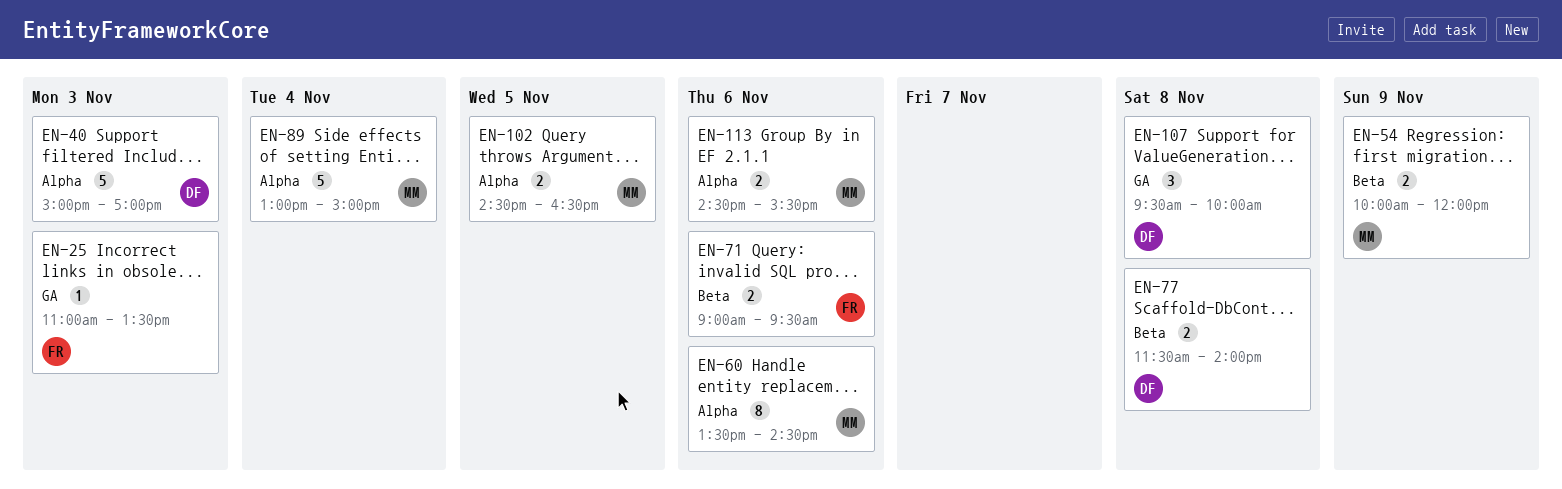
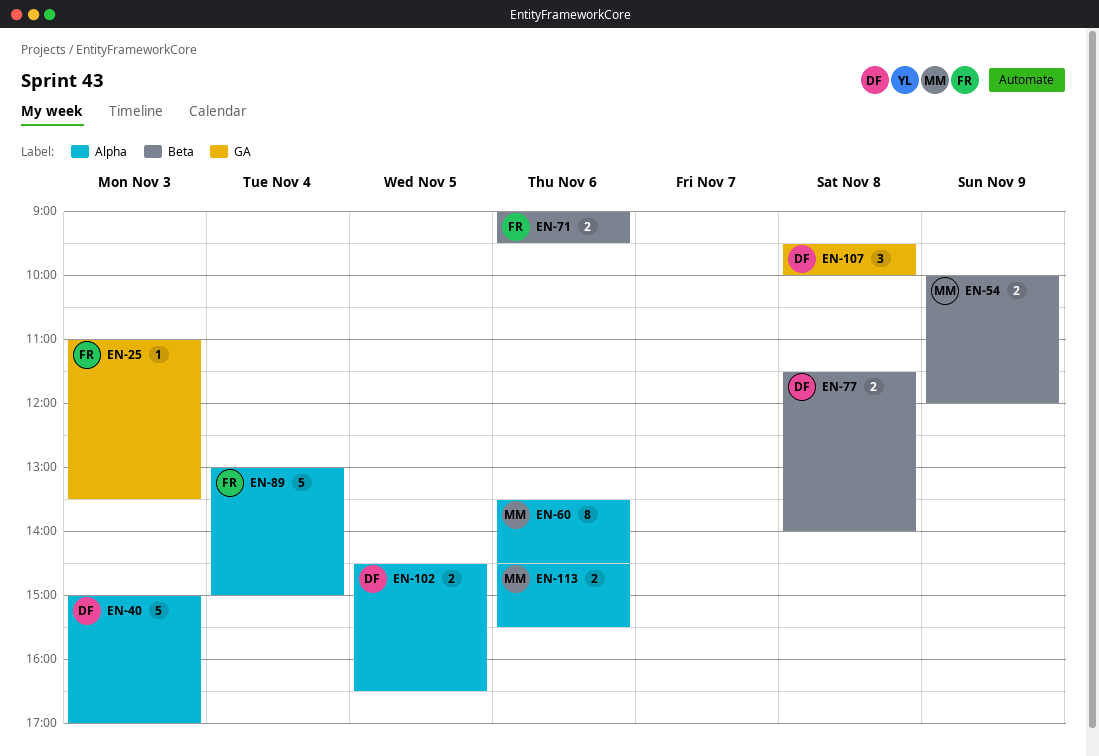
EN-89, owner: MM -> FR
EN-102, owner: MM -> DF

